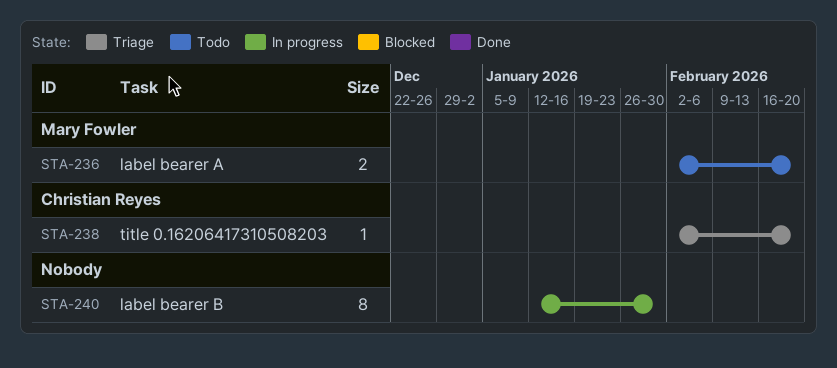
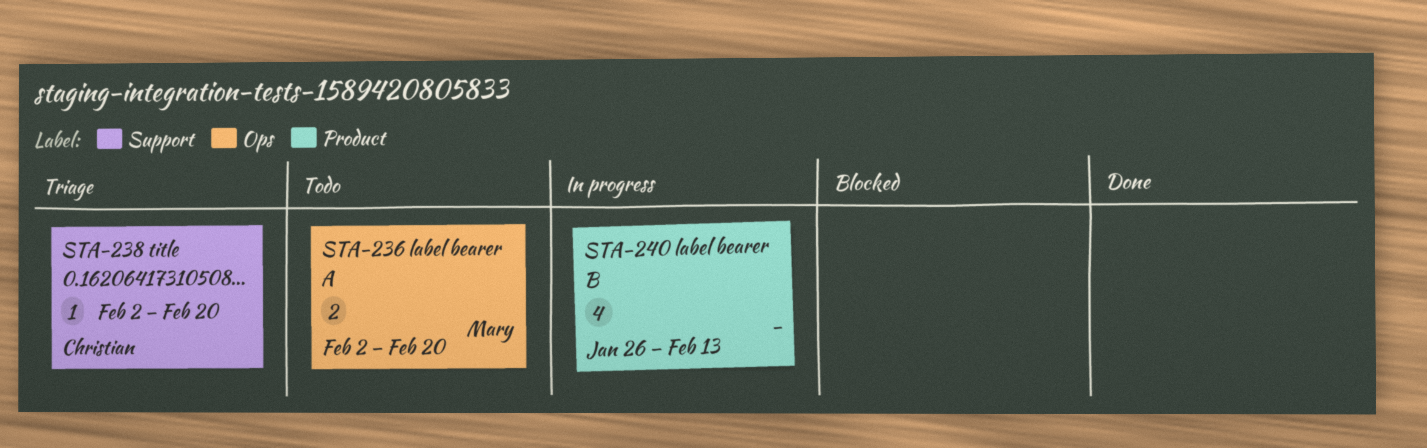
STA-240, estimate: 8 -> 4
STA-240, start: Jan 12 -> Jan 26
STA-240, due: Jan 30 -> Feb 13

